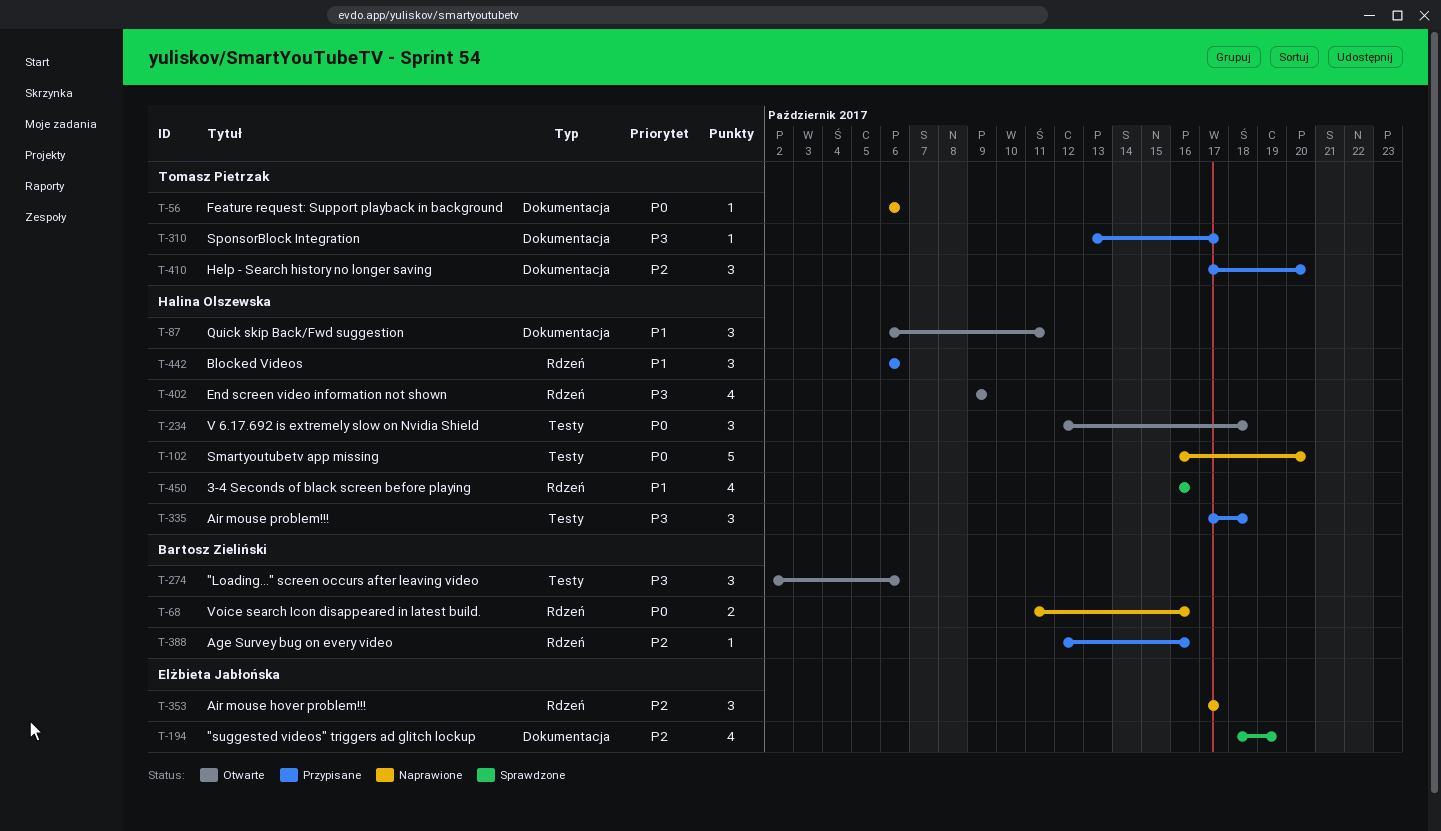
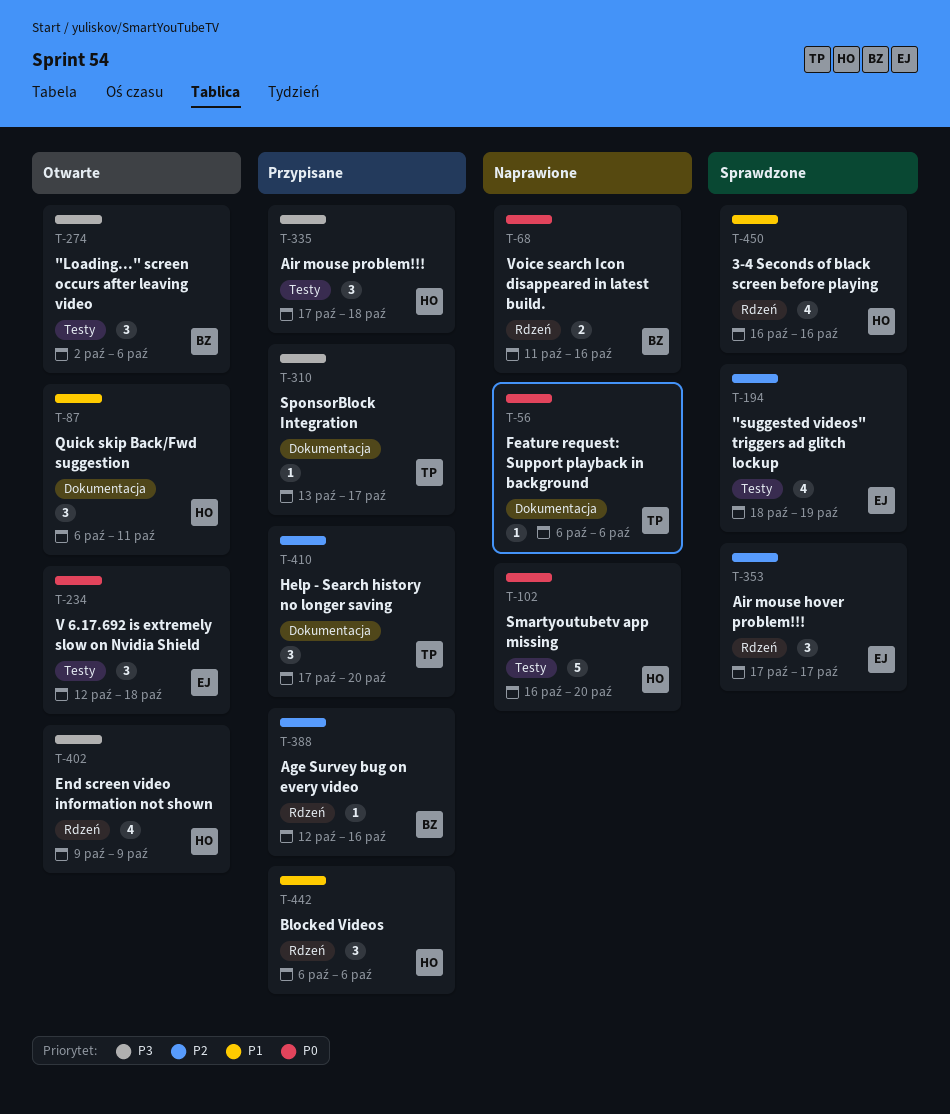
T-194, label: Dokumentacja -> Testy
T-234, owner: Halina Olszewska -> Elżbieta Jabłońska
T-353, status: Naprawione -> Sprawdzone

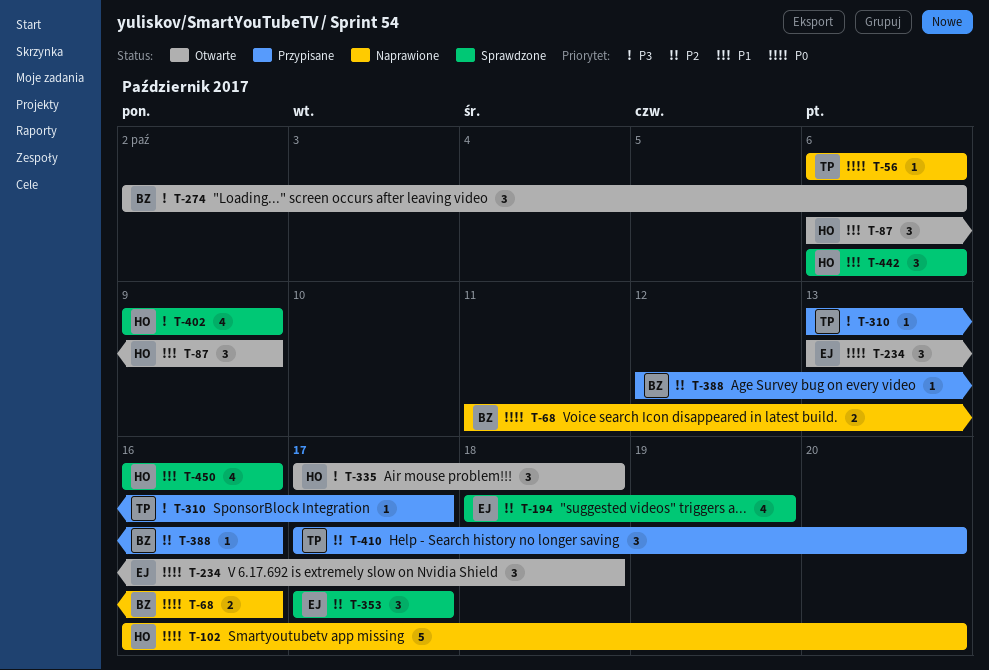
T-87, due: Oct 11 -> Oct 9
T-234, start: Oct 12 -> Oct 13
T-335, status: Przypisane -> Otwarte
T-402, status: Otwarte -> Sprawdzone
T-442, status: Przypisane -> Sprawdzone

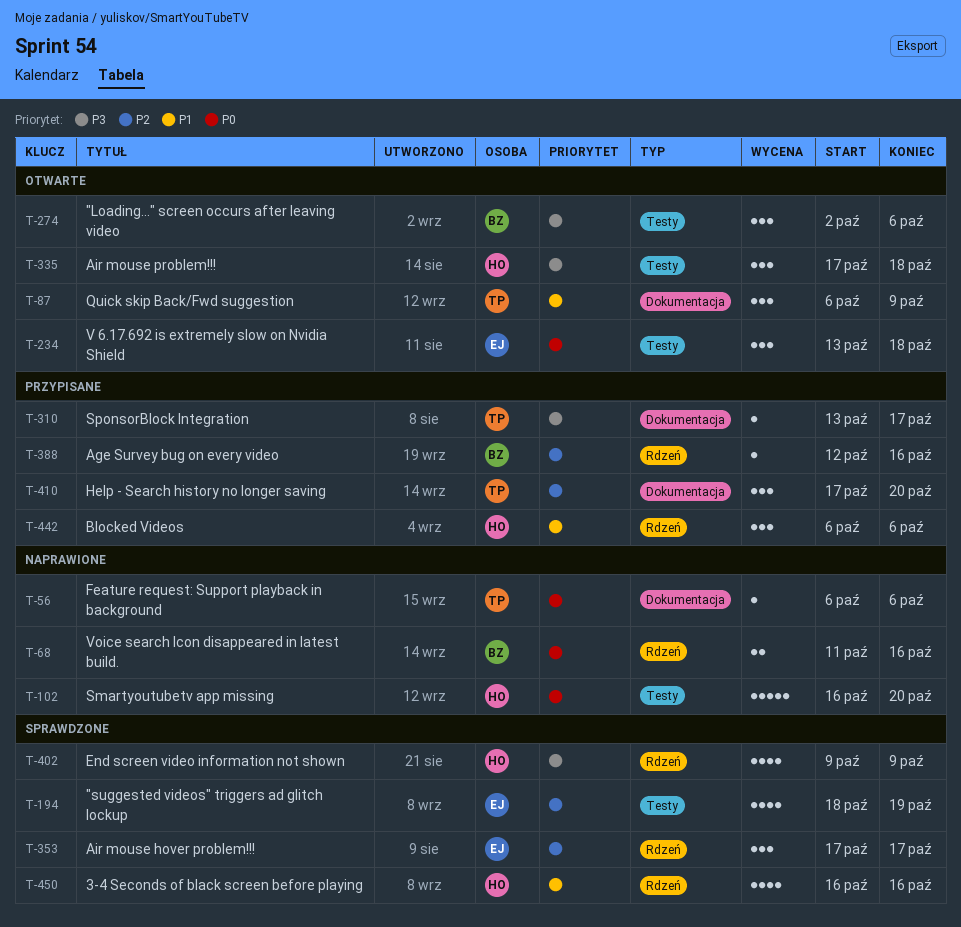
T-87, owner: HO -> TP
T-442, status: Sprawdzone -> Przypisane

